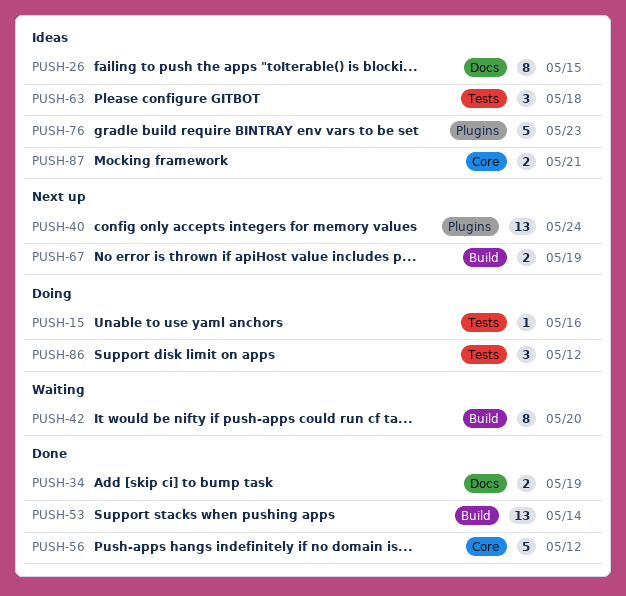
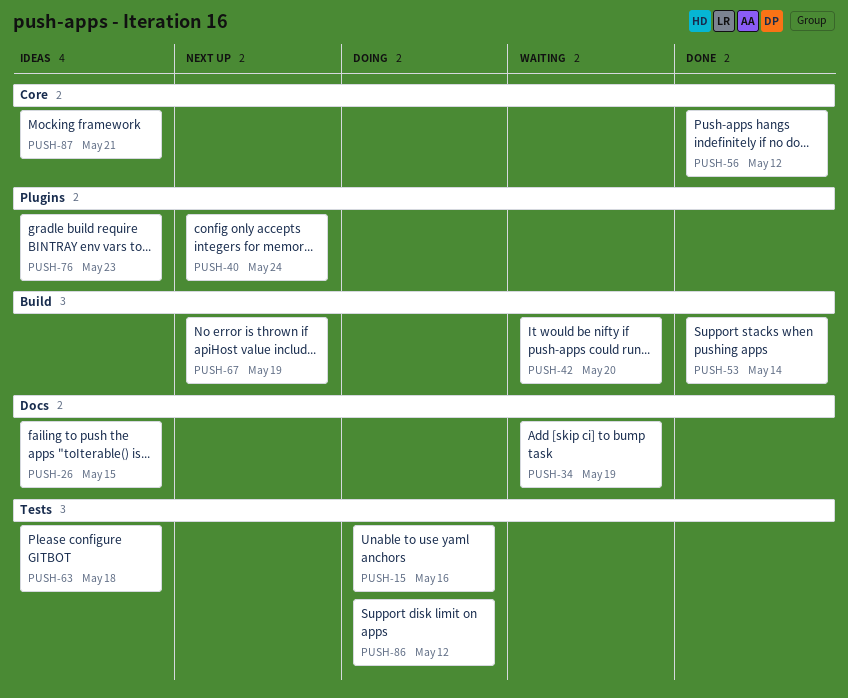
PUSH-34, status: Done -> Waiting

